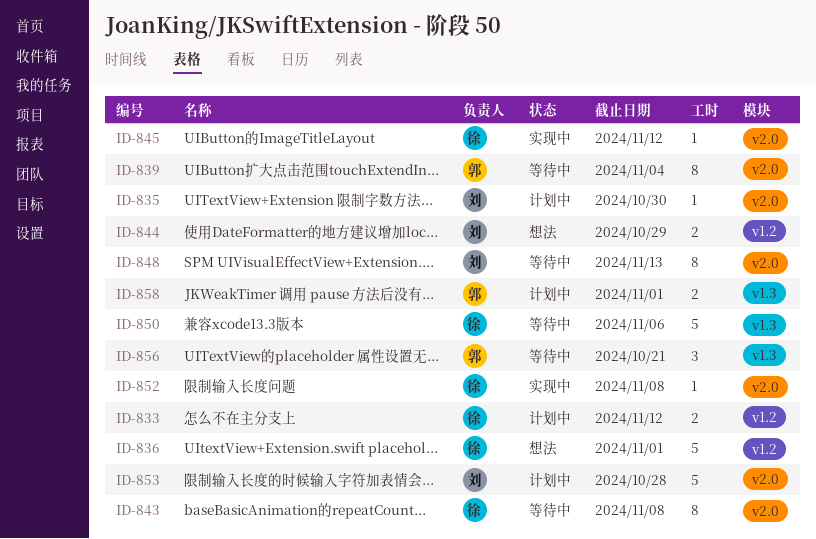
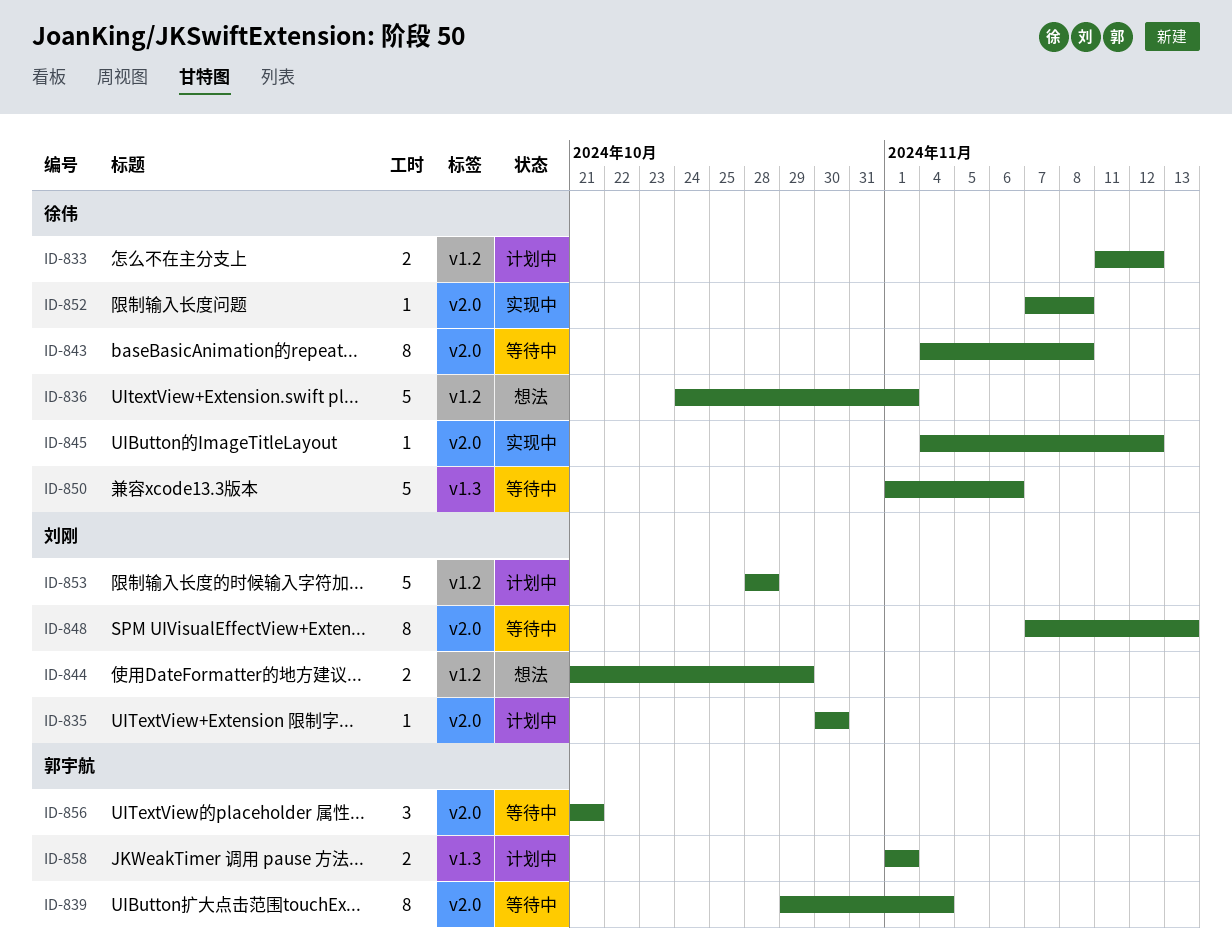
ID-853, label: v2.0 -> v1.2
ID-856, label: v1.3 -> v2.0

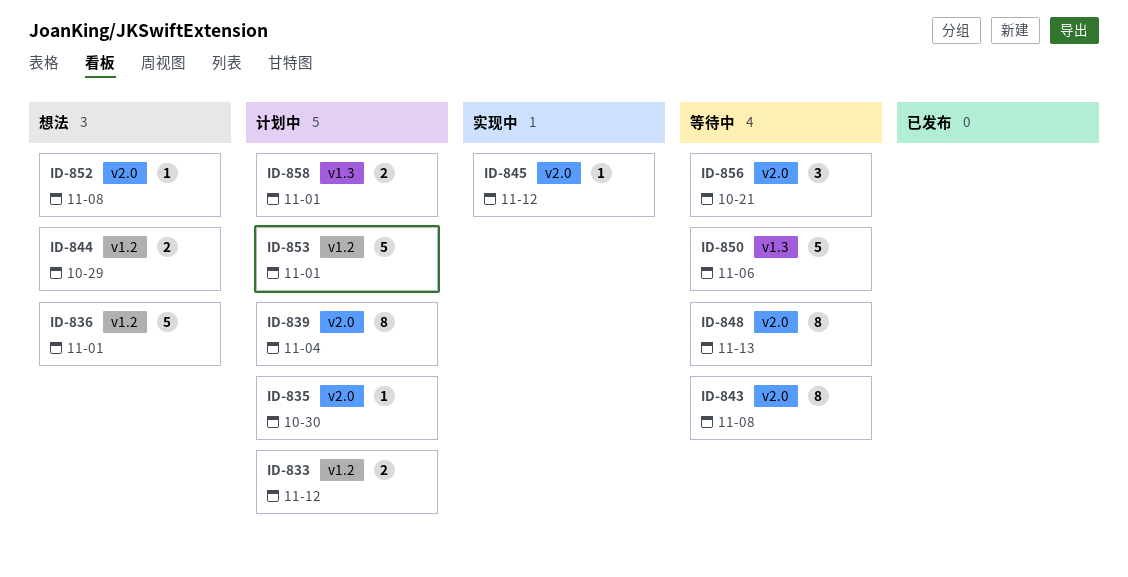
ID-839, status: 等待中 -> 计划中
ID-852, status: 实现中 -> 想法
ID-853, due: Oct 28 -> Nov 1

